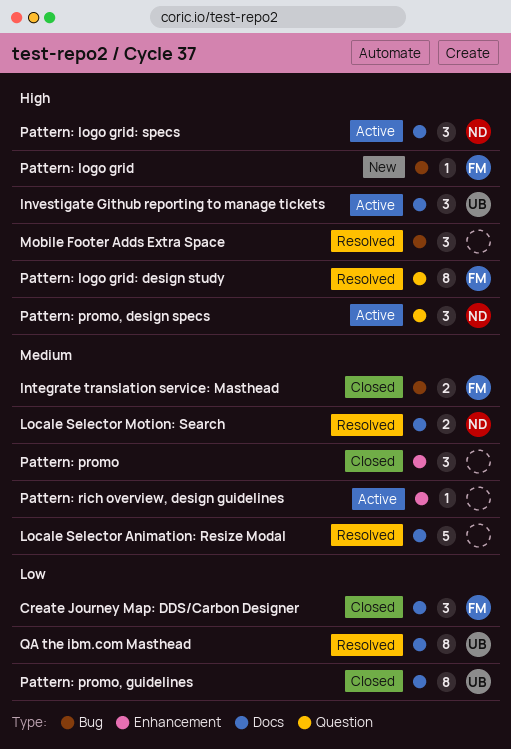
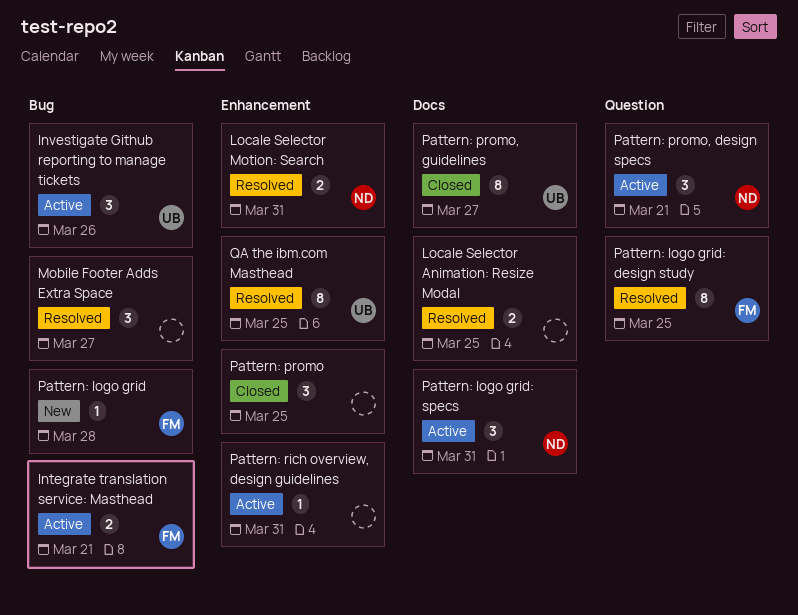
Create Journey Map: DDS/Carbon Designer: present -> none
Integrate translation service: Masthead, status: Closed -> Active
Investigate Github reporting to manage tickets, label: Docs -> Bug
Locale Selector Animation: Resize Modal, estimate: 5 -> 2
Locale Selector Motion: Search, label: Docs -> Enhancement
QA the ibm.com Masthead, label: Docs -> Enhancement

